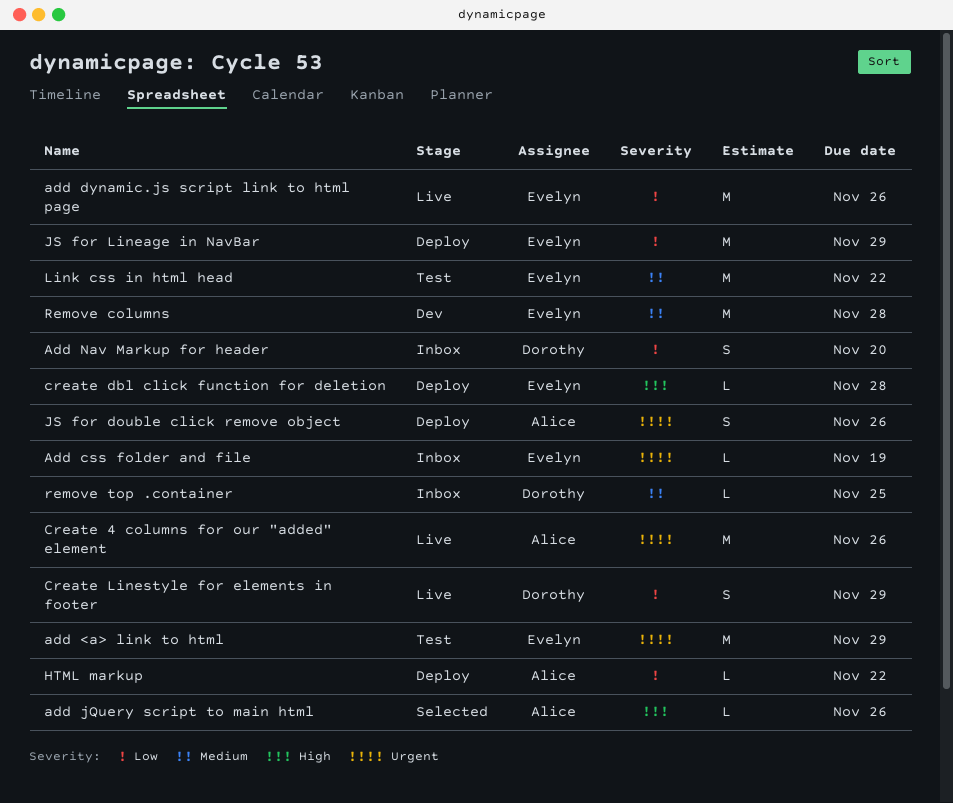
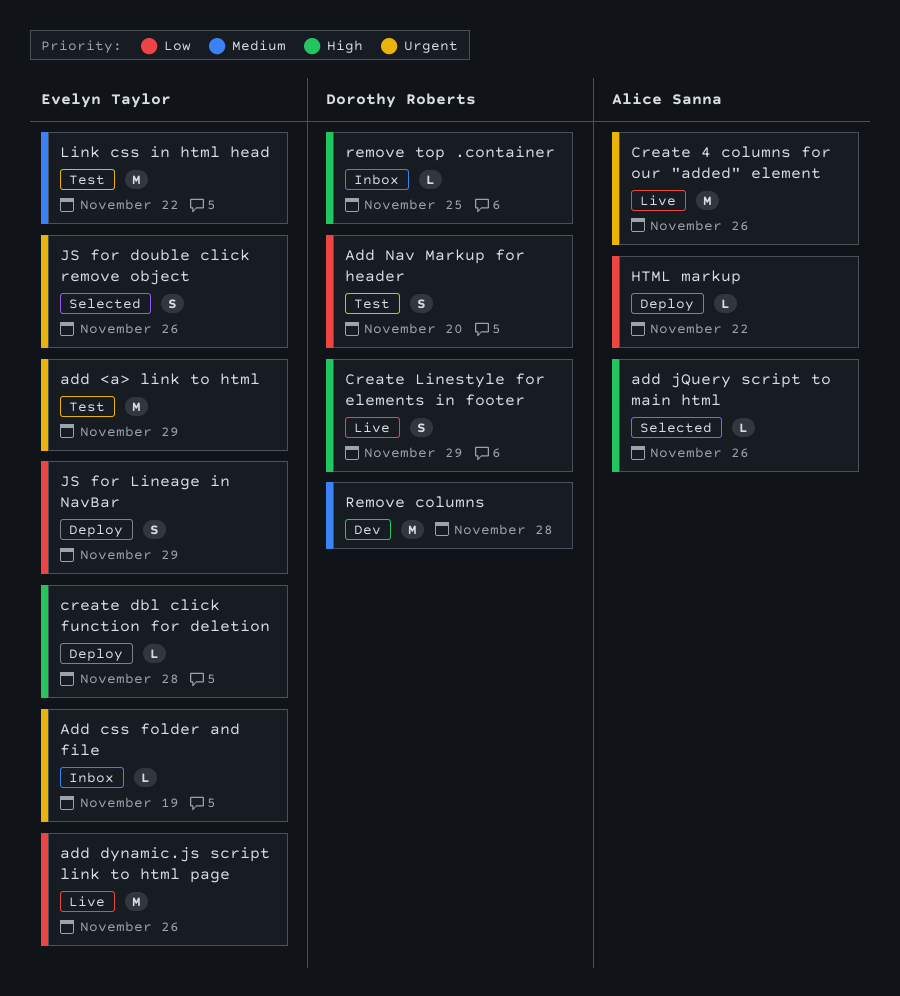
Add Nav Markup for header, status: Inbox -> Test
Create Linestyle for elements in footer, priority: Low -> High
JS for double click remove object, status: Deploy -> Selected
JS for double click remove object, owner: Alice Sanna -> Evelyn Taylor
JS for Lineage in NavBar, estimate: M -> S
Remove columns, owner: Evelyn Taylor -> Dorothy Roberts
remove top .container, priority: Medium -> High

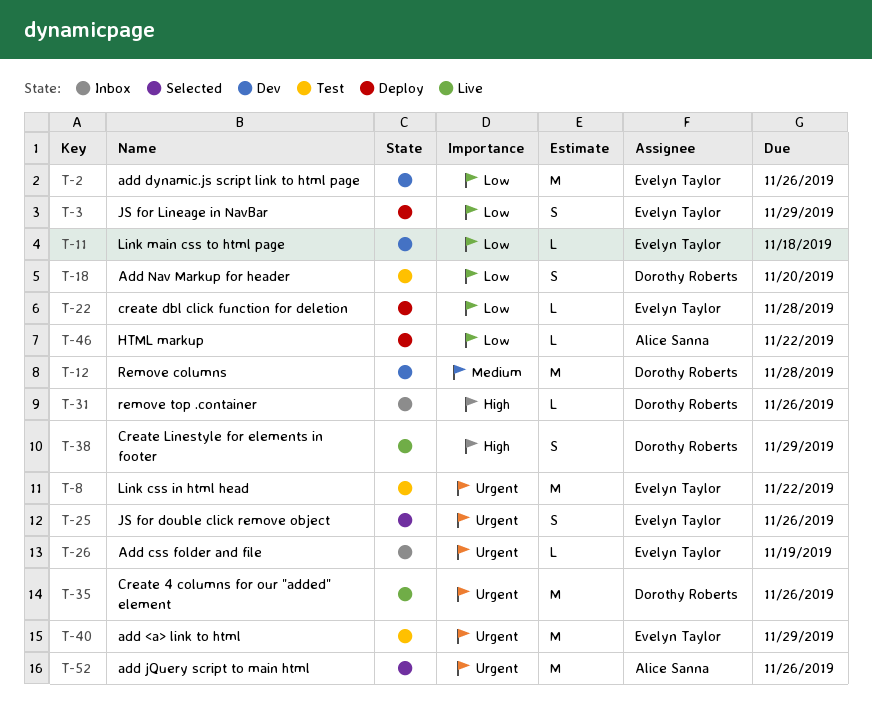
add dynamic.js script link to html page, status: Live -> Dev
add jQuery script to main html, priority: High -> Urgent
add jQuery script to main html, estimate: L -> M
Create 4 columns for our "added" element, owner: Alice Sanna -> Dorothy Roberts
create dbl click function for deletion, priority: High -> Low
Link css in html head, priority: Medium -> Urgent
Link main css to html page: none -> present
remove top .container, due: Nov 25 -> Nov 26

